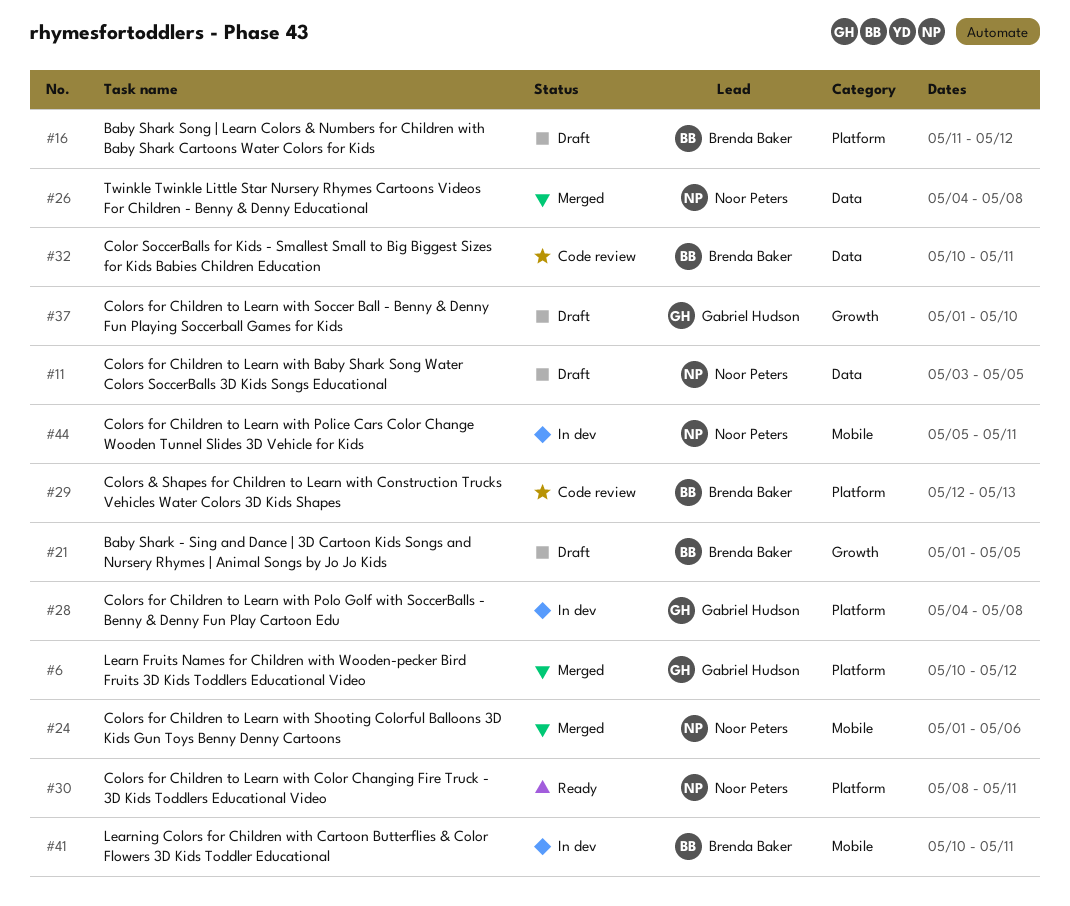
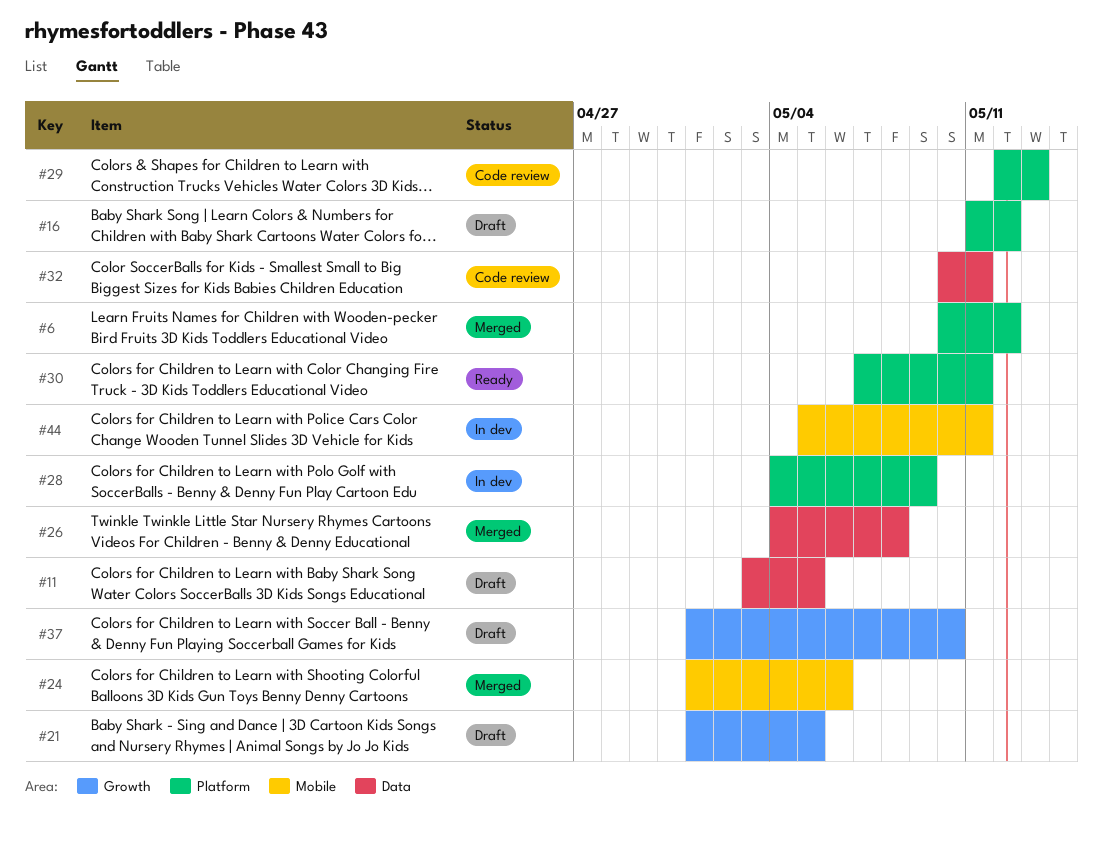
#28, due: May 8 -> May 9
#30, start: May 8 -> May 7
#41: present -> none

